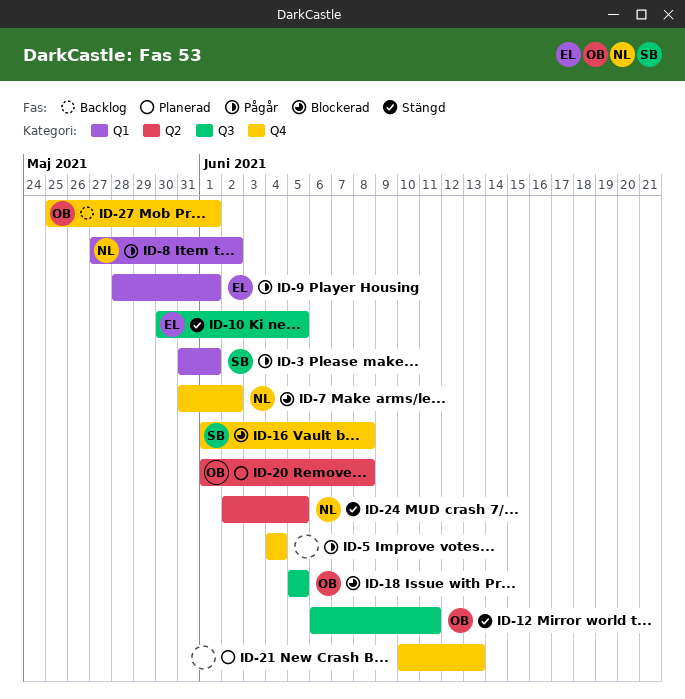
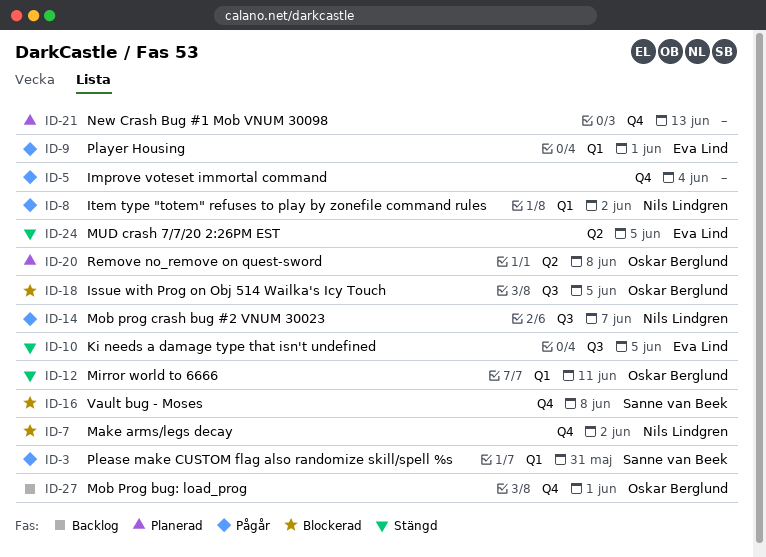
ID-3, due: Jun 1 -> May 31
ID-12, label: Q3 -> Q1
ID-14: none -> present
ID-24, owner: Nils Lindgren -> Eva Lind

